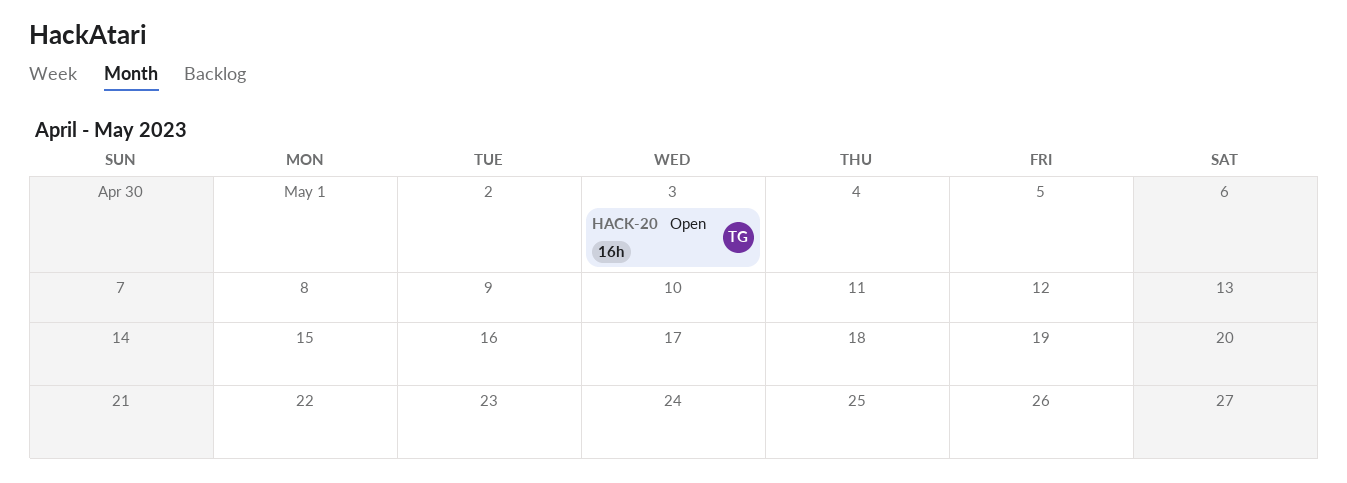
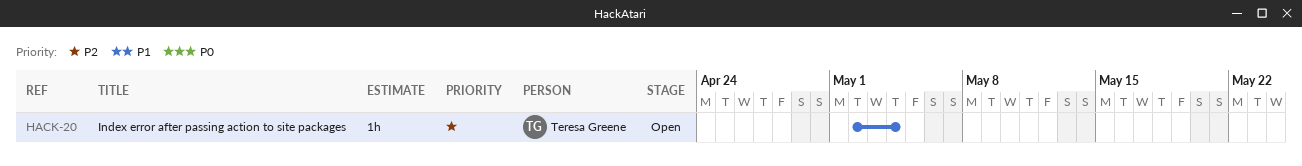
HACK-20, estimate: 16h -> 1h
HACK-20, due: May 3 -> May 4

